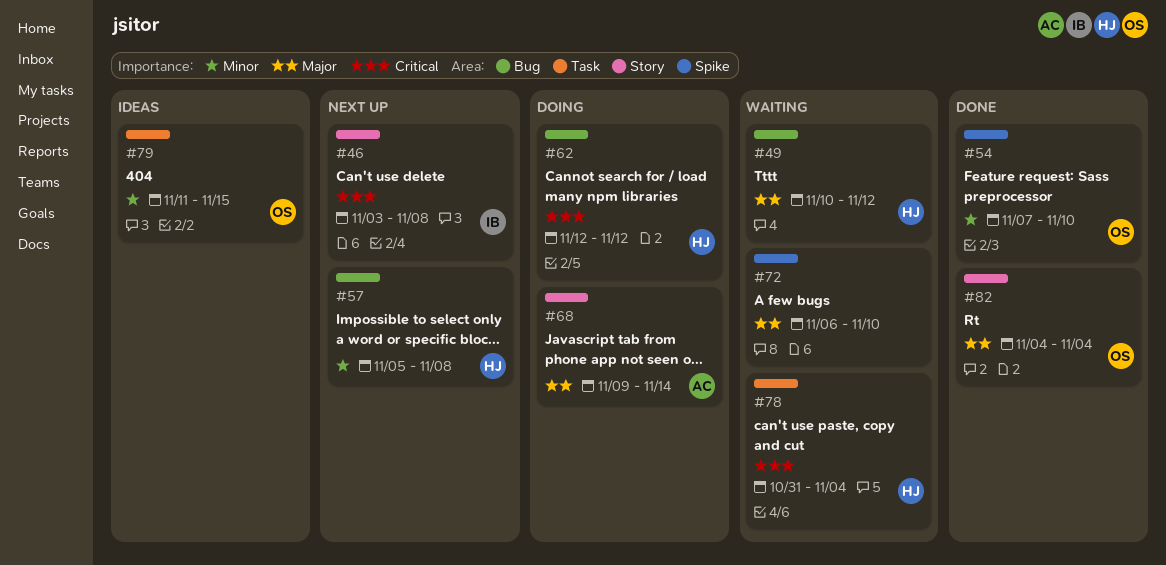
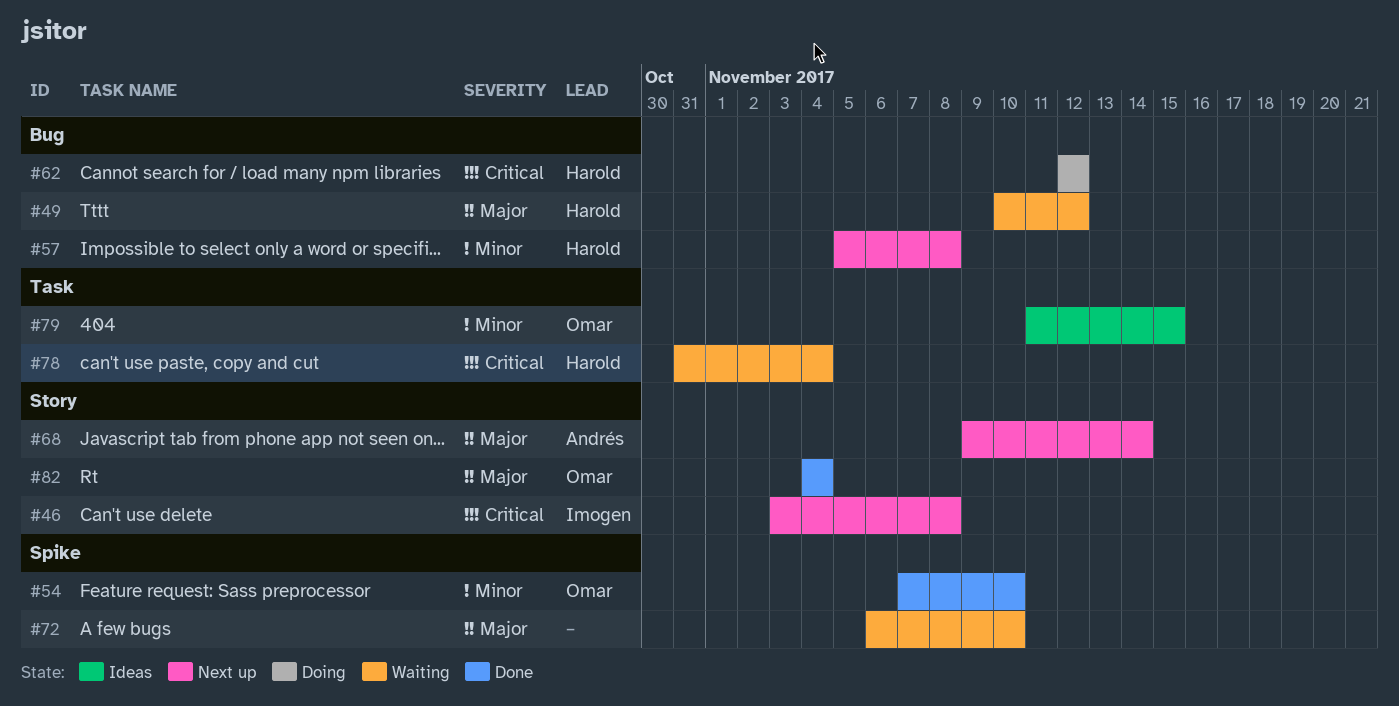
#68, status: Doing -> Next up

